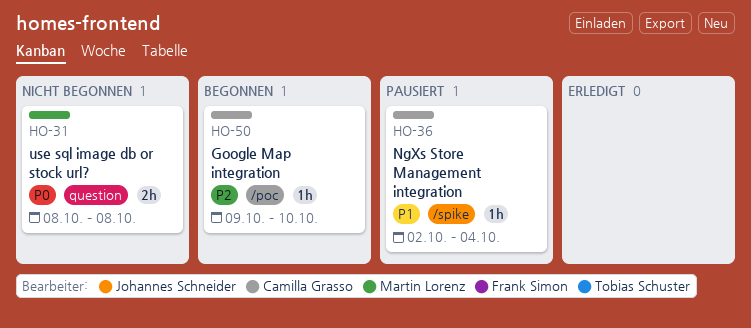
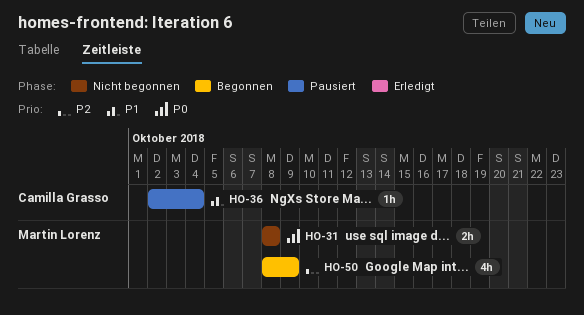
HO-50, owner: Camilla Grasso -> Martin Lorenz
HO-50, estimate: 1h -> 4h
HO-50, start: Oct 9 -> Oct 8
HO-50, due: Oct 10 -> Oct 9

